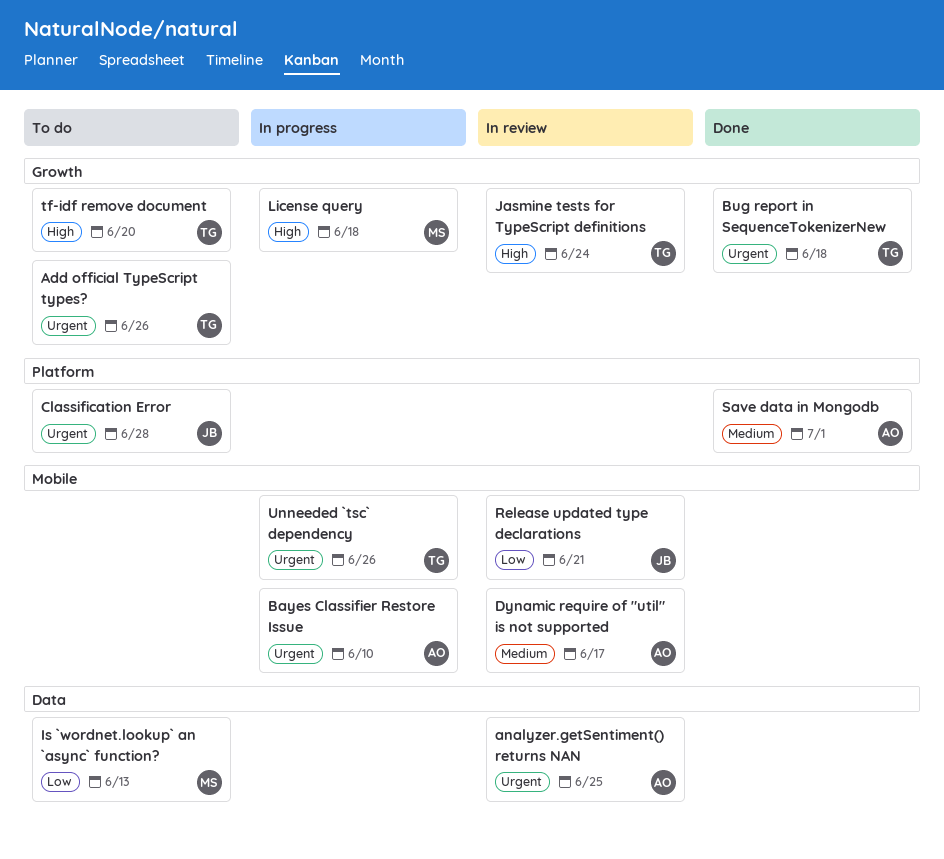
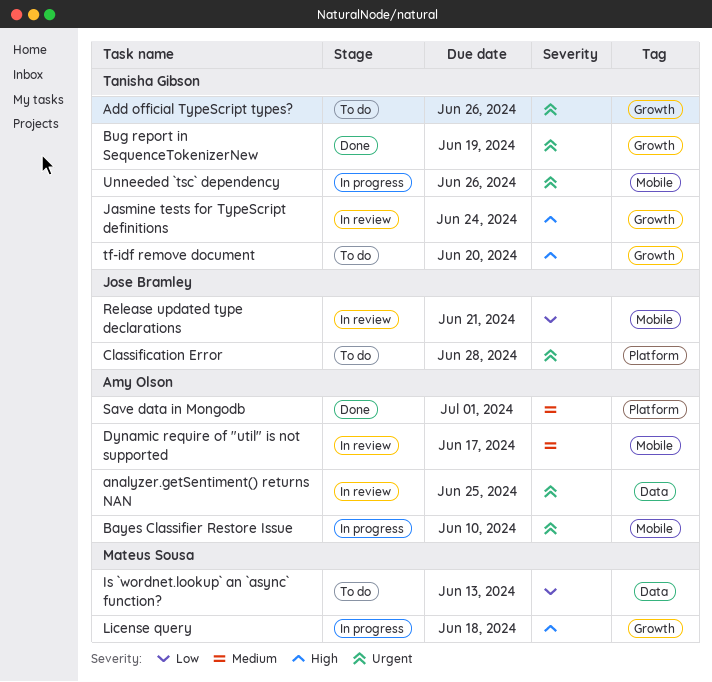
Bug report in SequenceTokenizerNew, due: Jun 18 -> Jun 19

